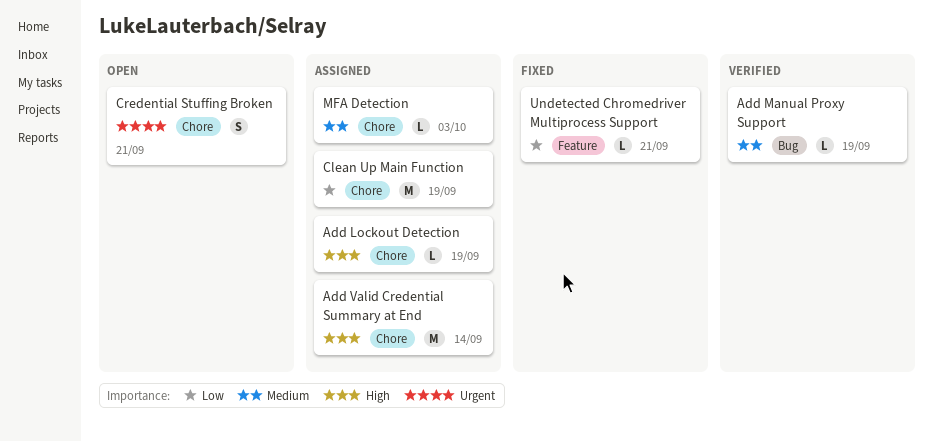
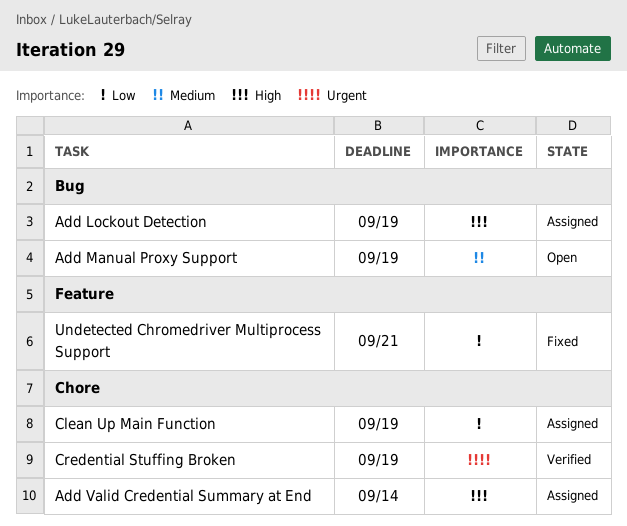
Add Lockout Detection, label: Chore -> Bug
Add Manual Proxy Support, status: Verified -> Open
Credential Stuffing Broken, status: Open -> Verified
Credential Stuffing Broken, due: Sep 21 -> Sep 19
MFA Detection: present -> none

